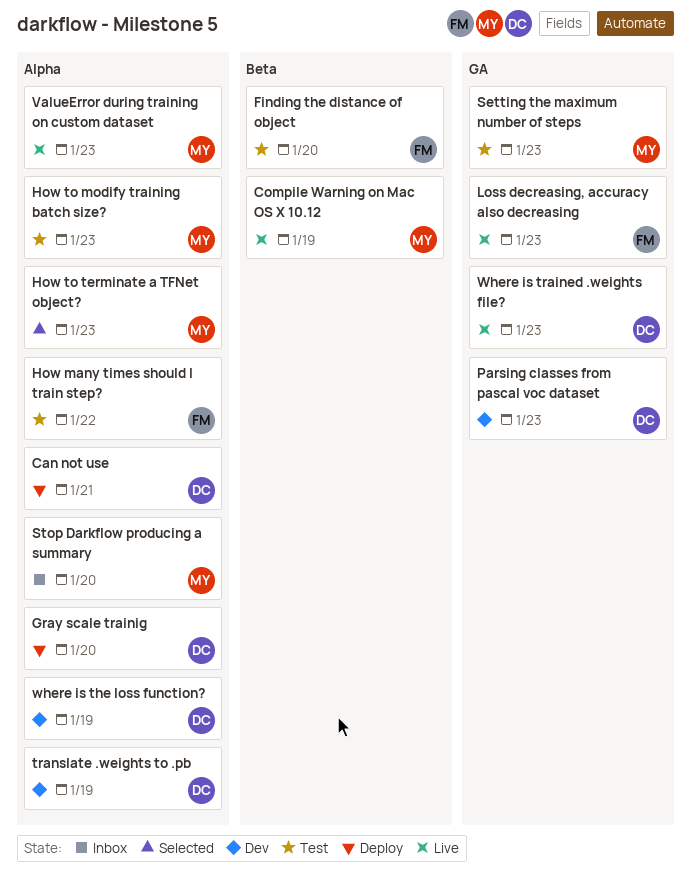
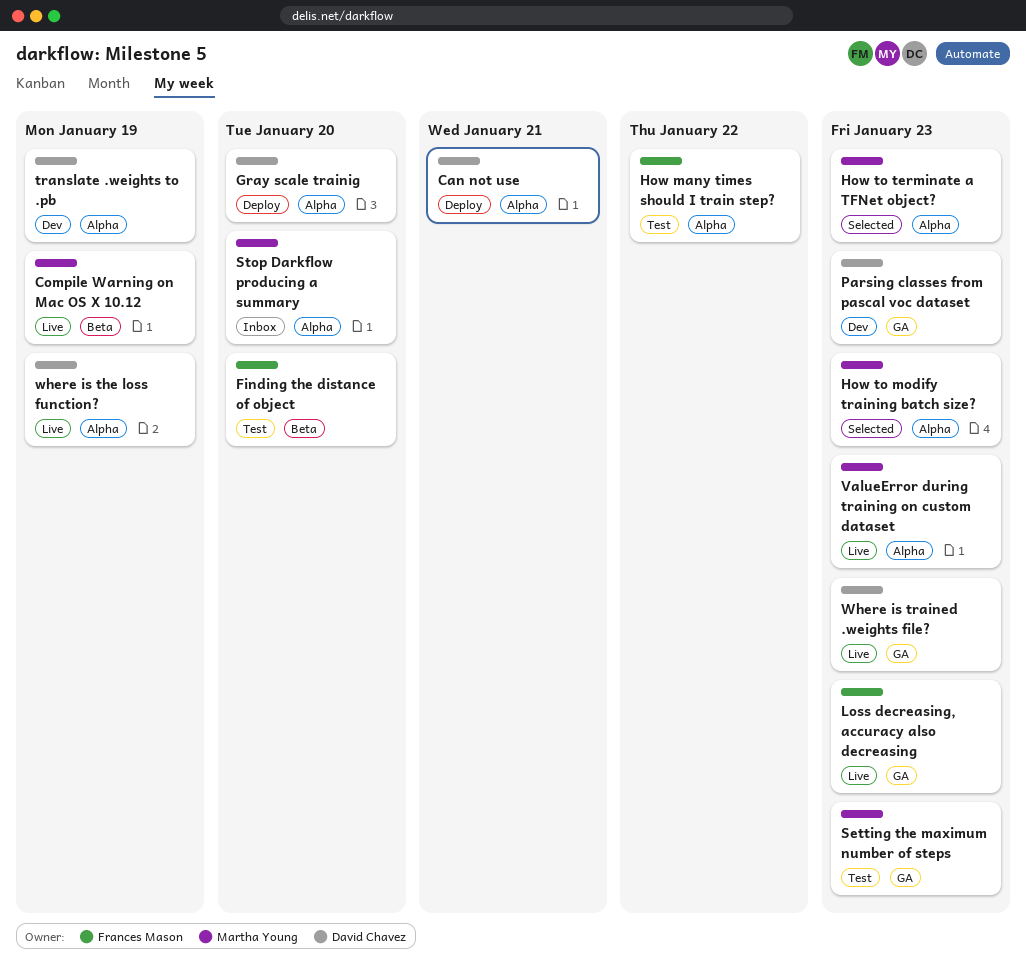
How to modify training batch size?, status: Test -> Selected
where is the loss function?, status: Dev -> Live

